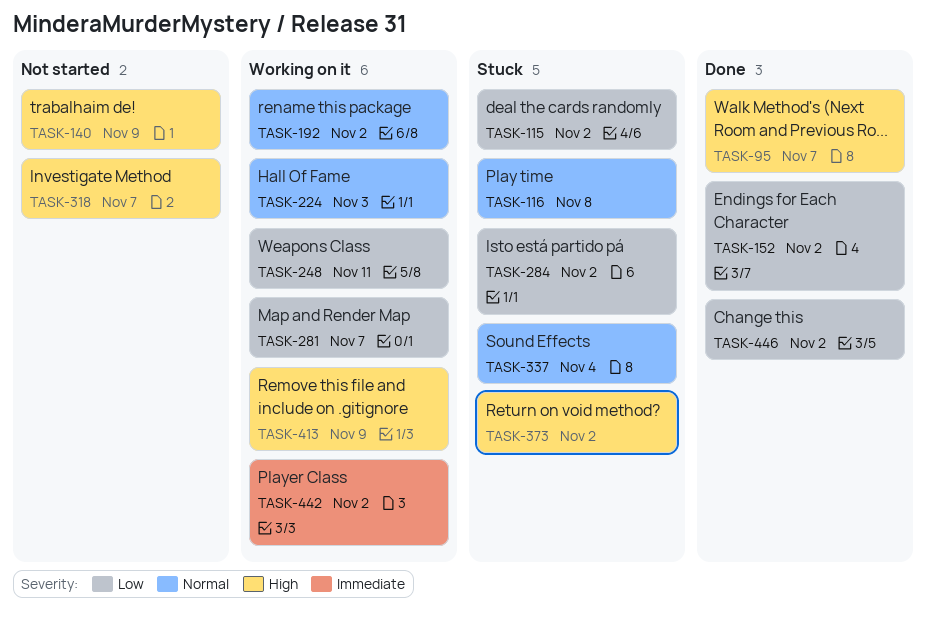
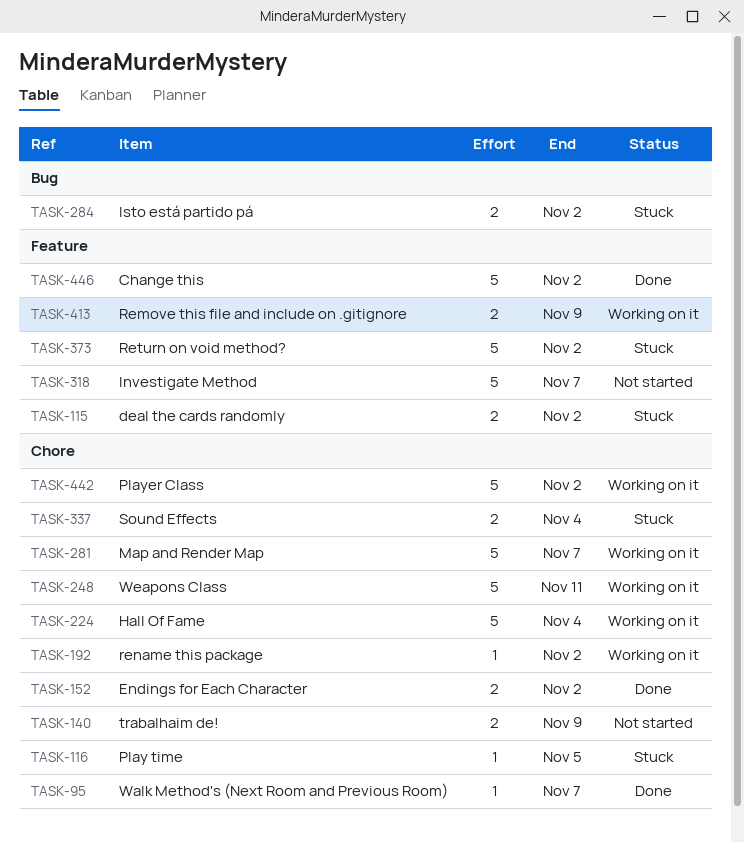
TASK-116, due: Nov 8 -> Nov 5
TASK-224, due: Nov 3 -> Nov 4

